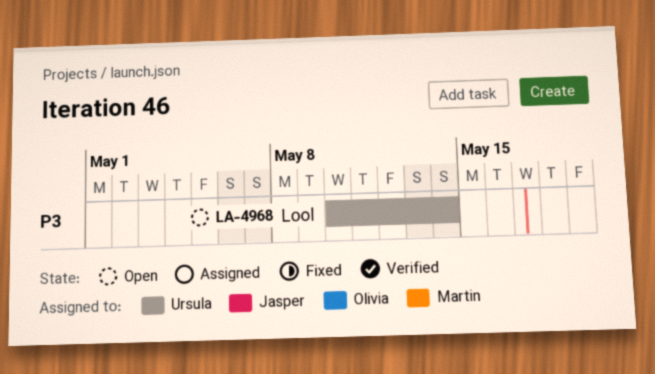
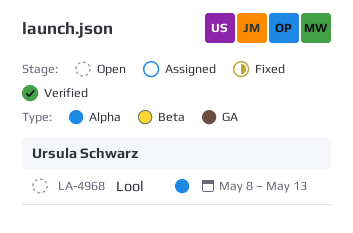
LA-4968, start: May 10 -> May 8
LA-4968, due: May 14 -> May 13

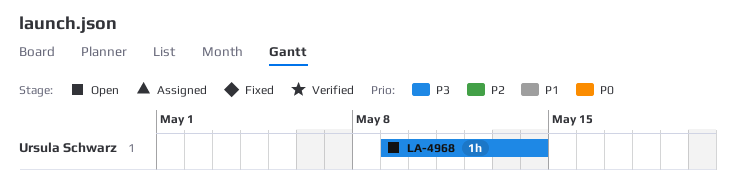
LA-4968, start: May 8 -> May 9
LA-4968, due: May 13 -> May 14

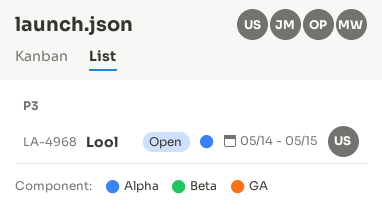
LA-4968, start: May 9 -> May 14
LA-4968, due: May 14 -> May 15

